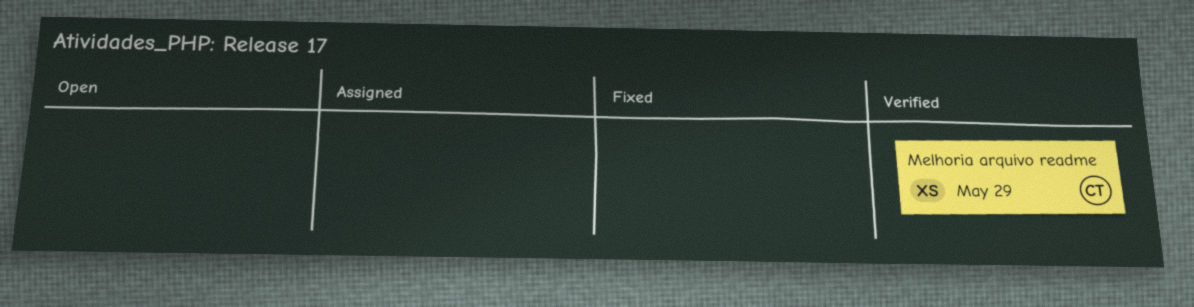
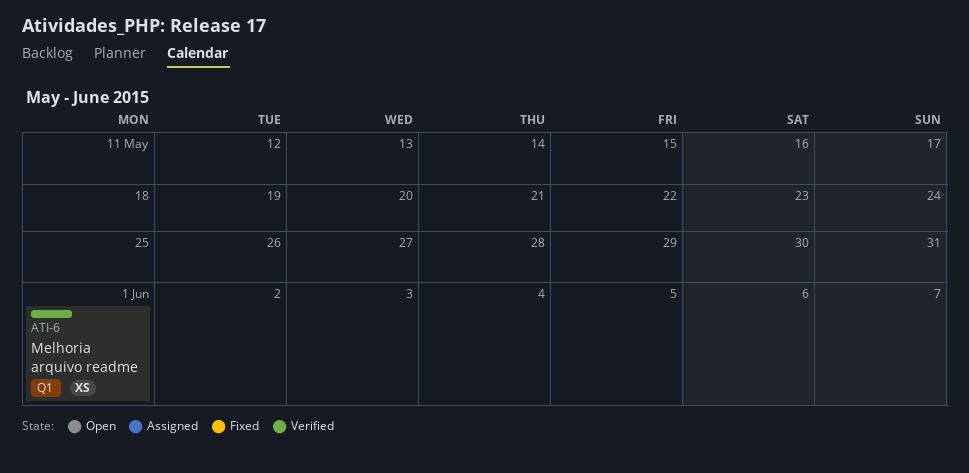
Melhoria arquivo readme, due: May 29 -> Jun 1

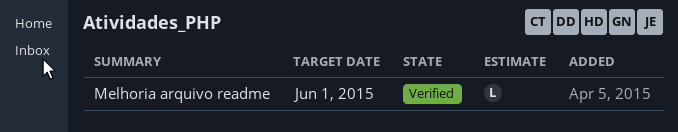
Melhoria arquivo readme, estimate: XS -> L

